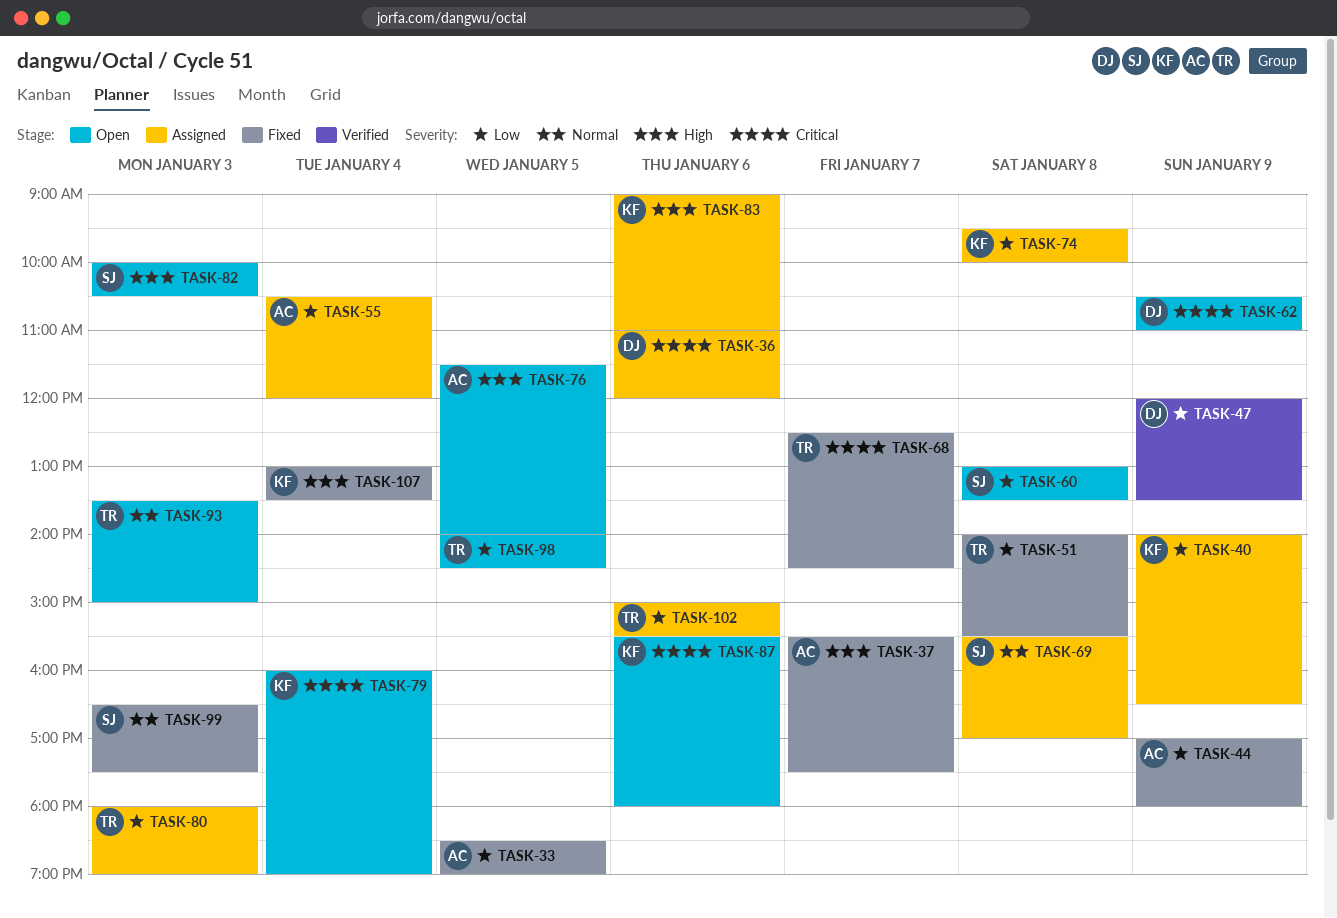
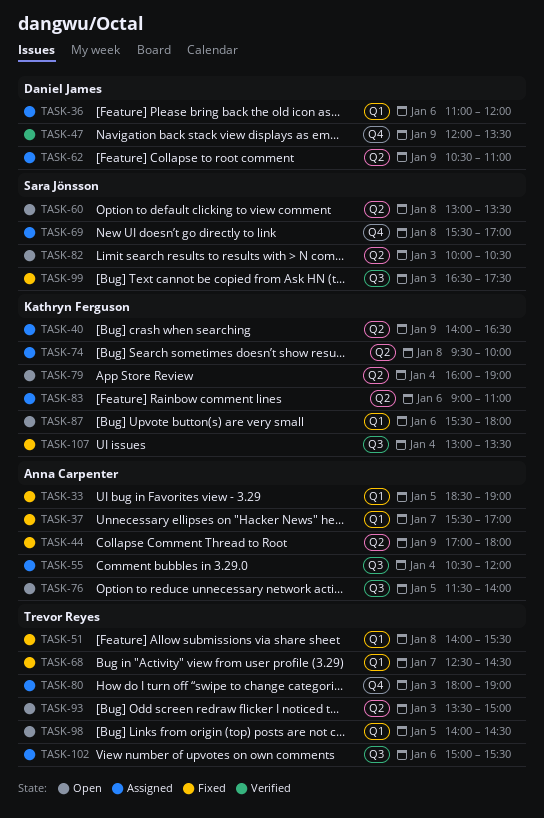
TASK-37, ends: 17:30 -> 17:00
TASK-62, status: Open -> Assigned

